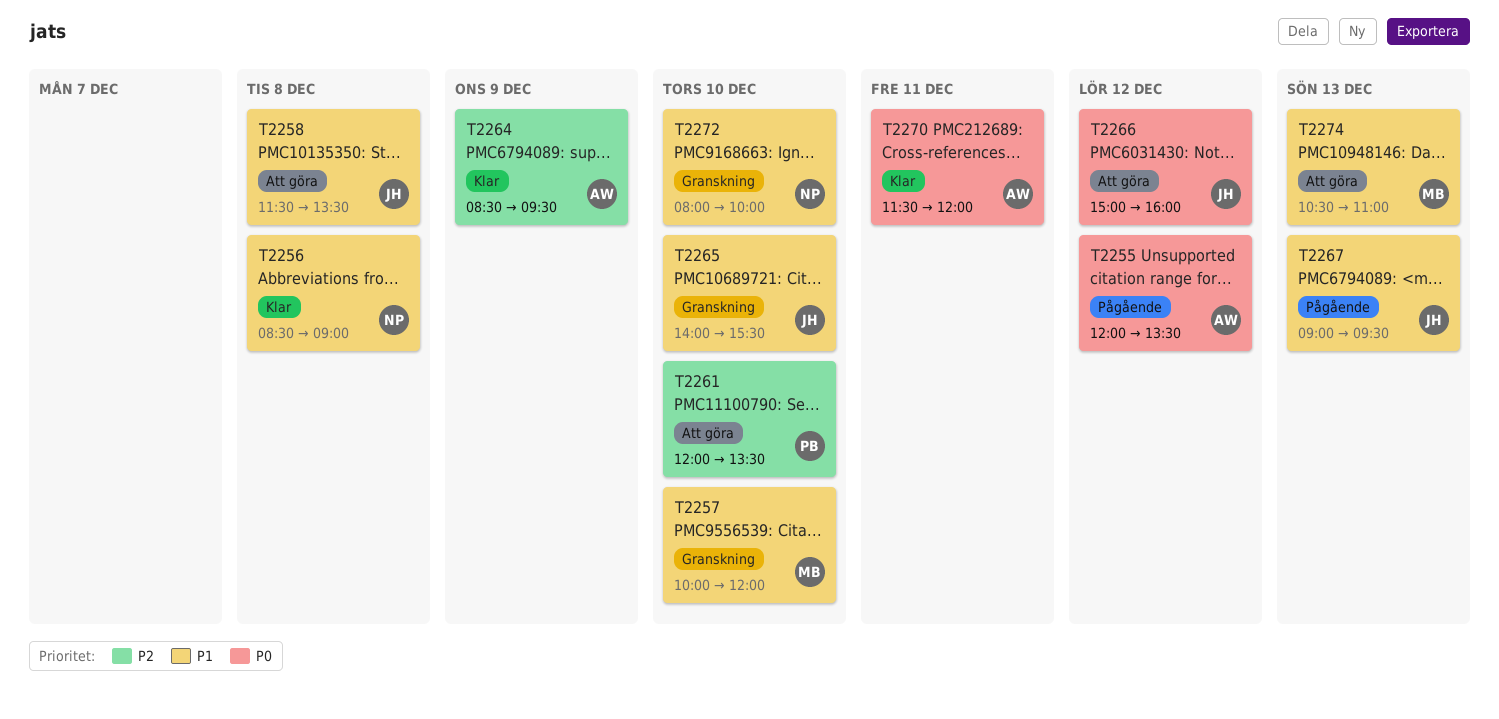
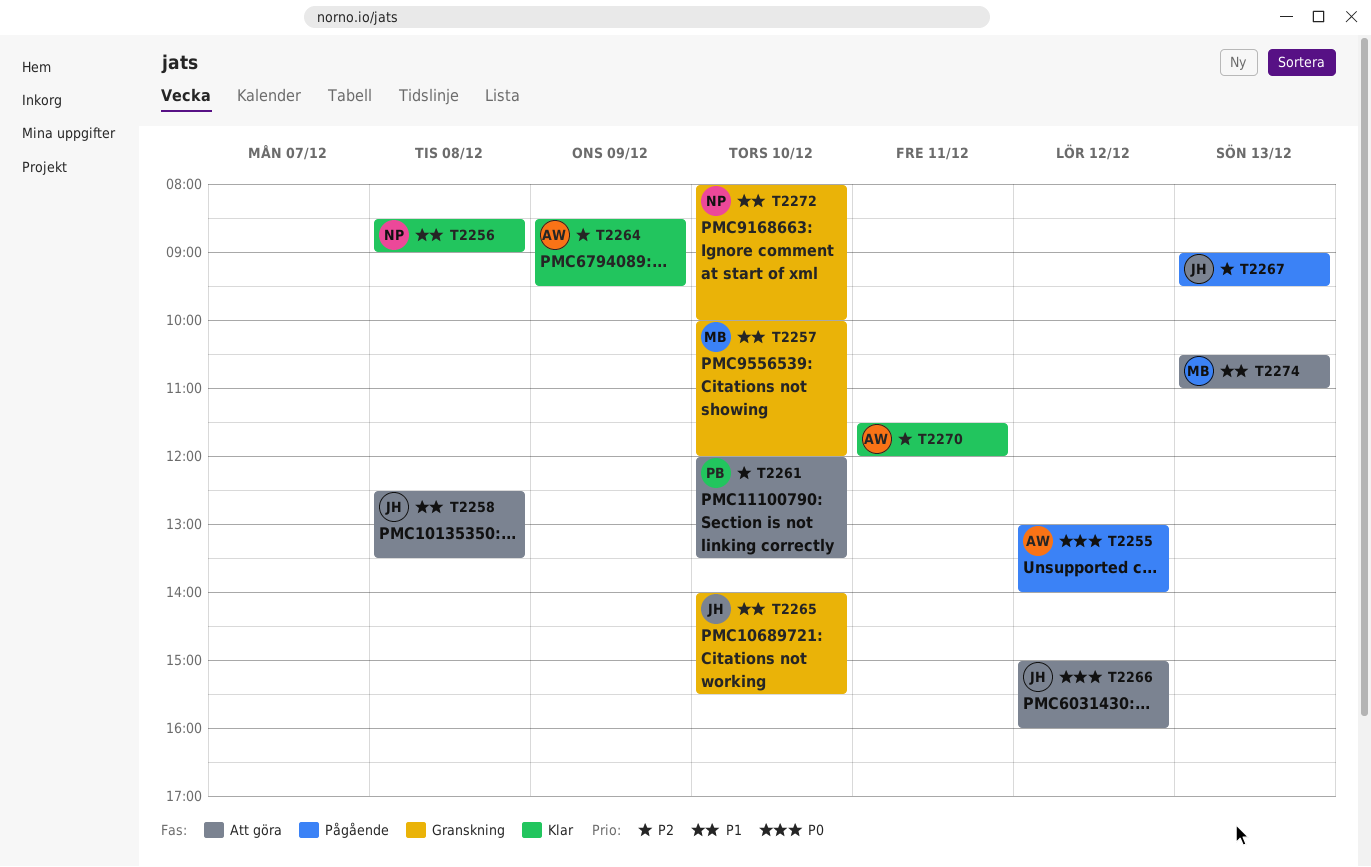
T2255, begins: 12:00 -> 13:00
T2255, ends: 13:30 -> 14:00
T2258, begins: 11:30 -> 12:30
T2267, priority: P1 -> P2
T2270, priority: P0 -> P2

